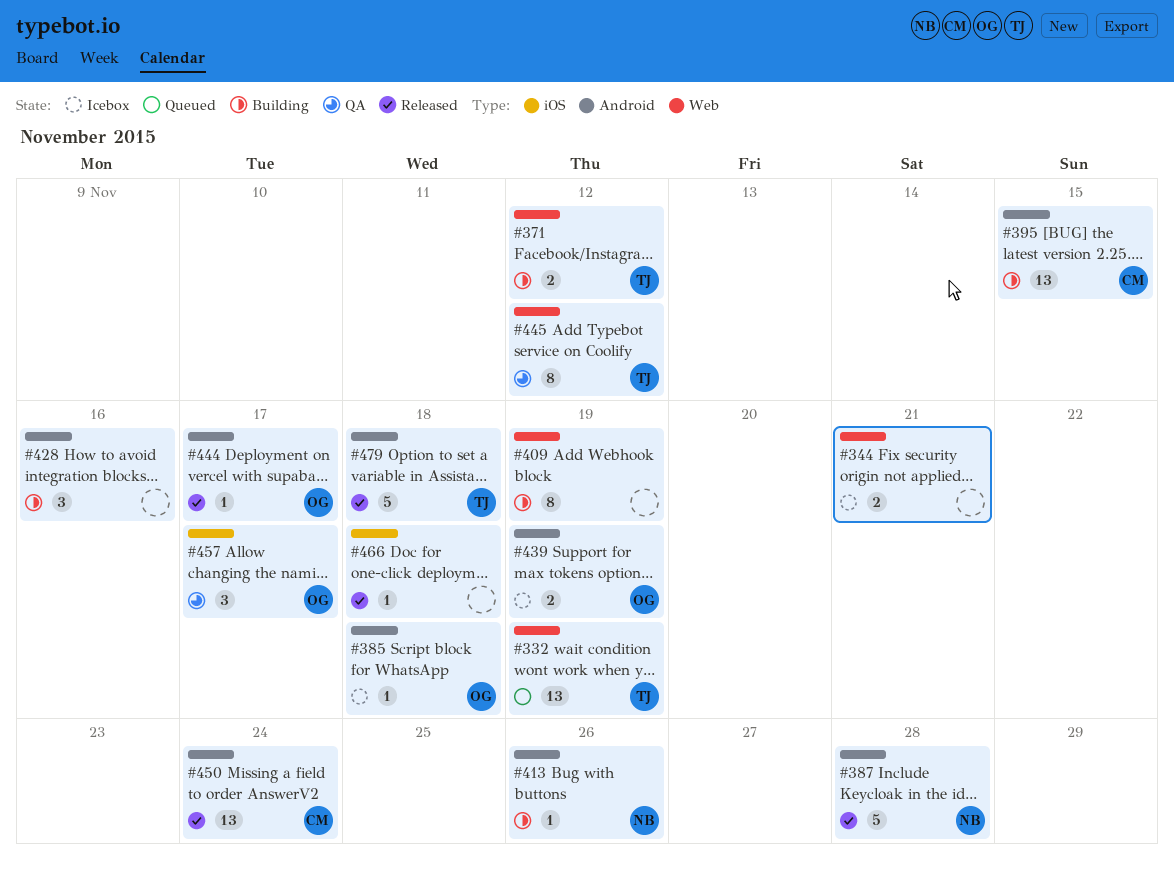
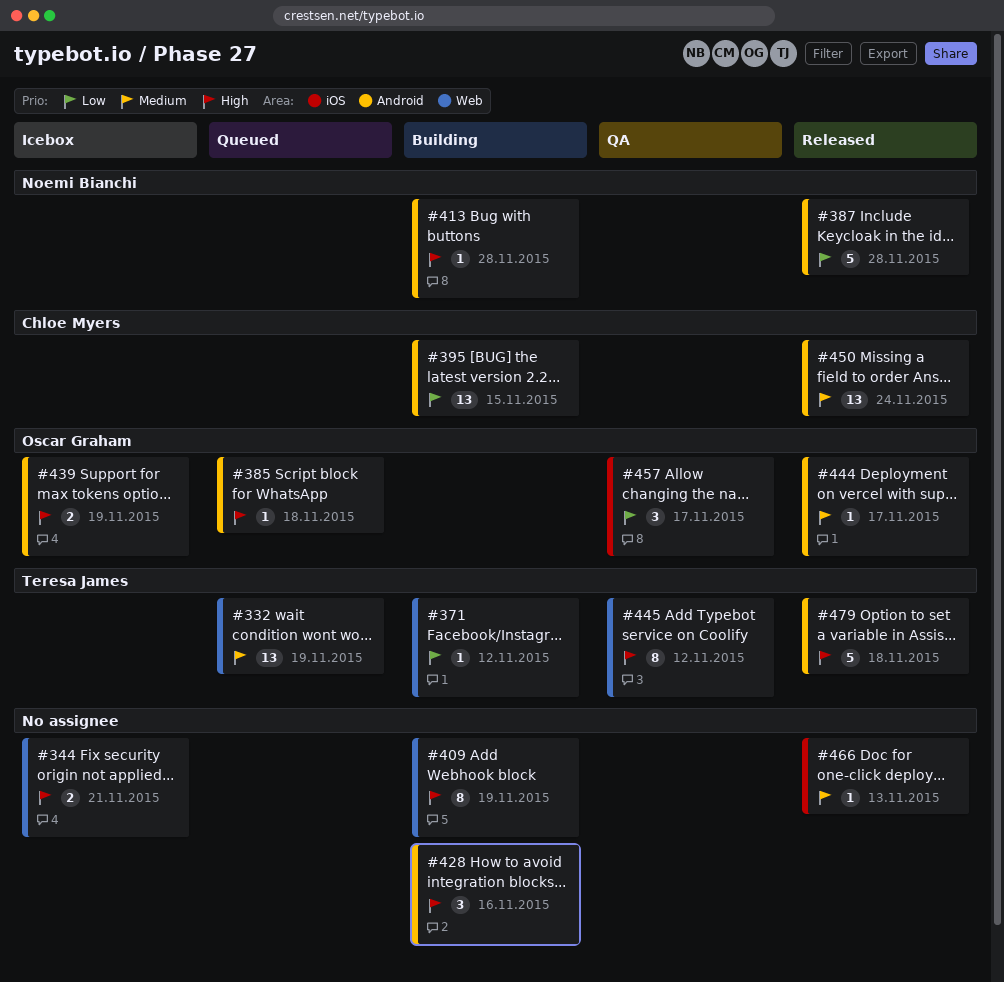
#371, estimate: 2 -> 1
#385, status: Icebox -> Queued
#413, due: Nov 26 -> Nov 28
#466, due: Nov 18 -> Nov 13

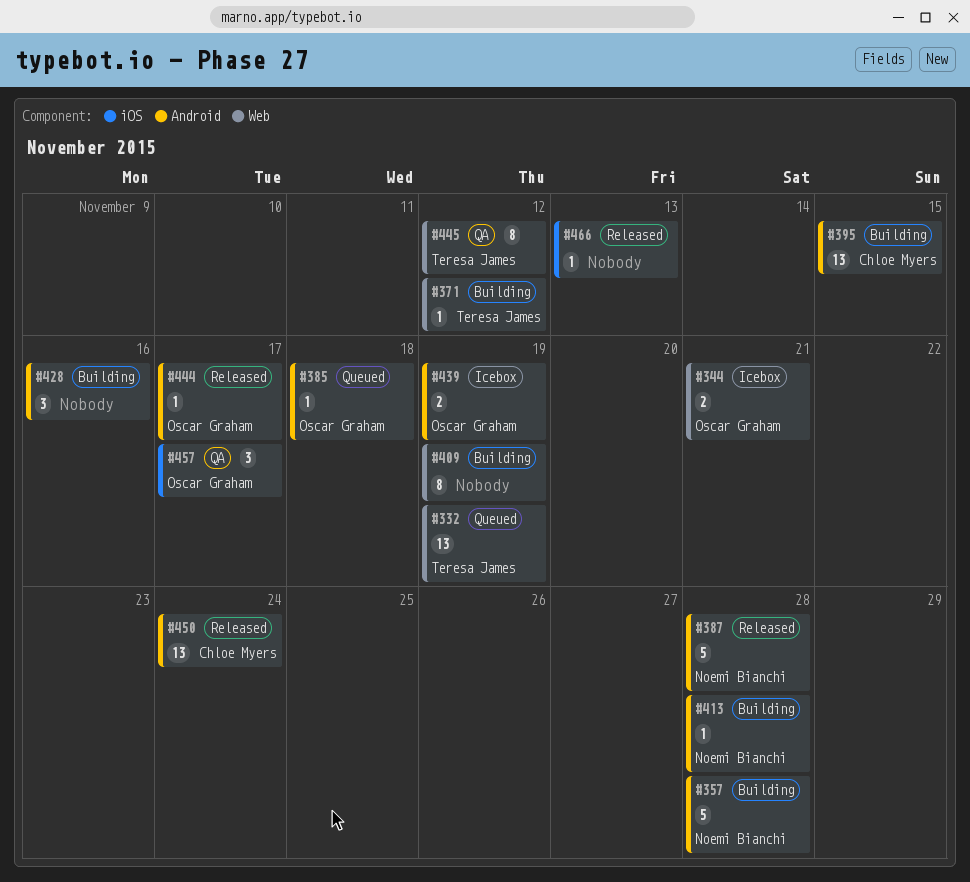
#344, owner: none -> Oscar Graham
#357: none -> present
#479: present -> none

